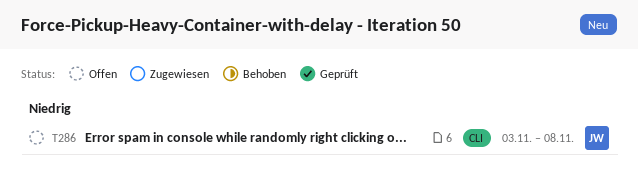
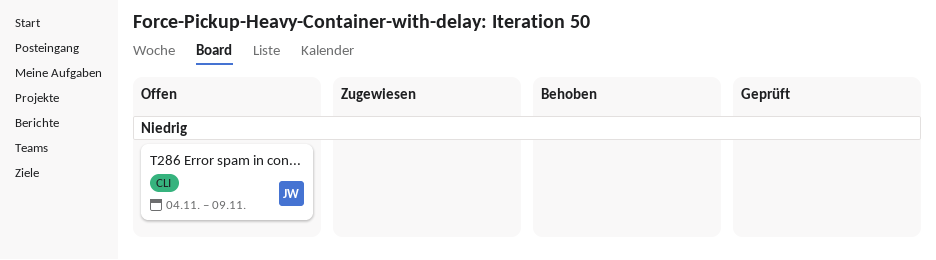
T286, start: Nov 3 -> Nov 4
T286, due: Nov 8 -> Nov 9

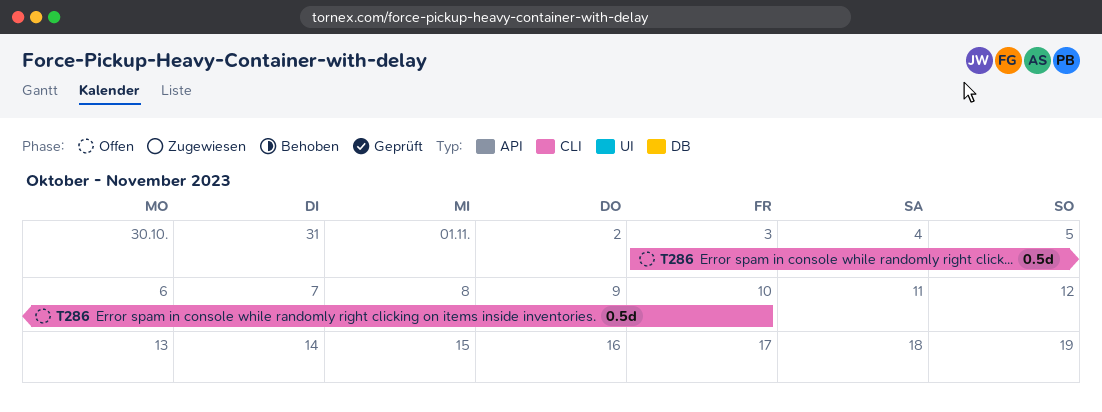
T286, start: Nov 4 -> Nov 3
T286, due: Nov 9 -> Nov 10

